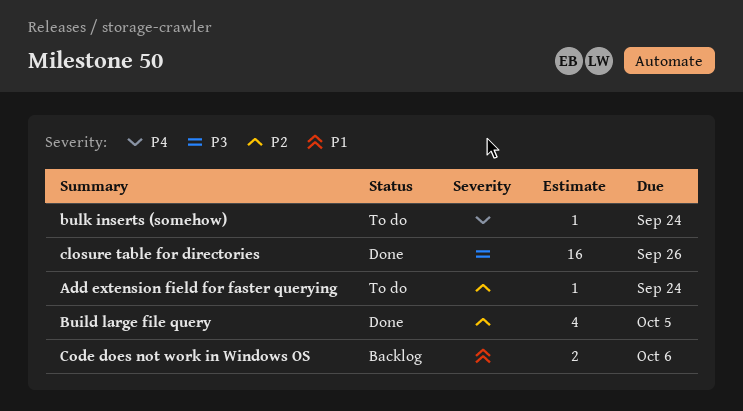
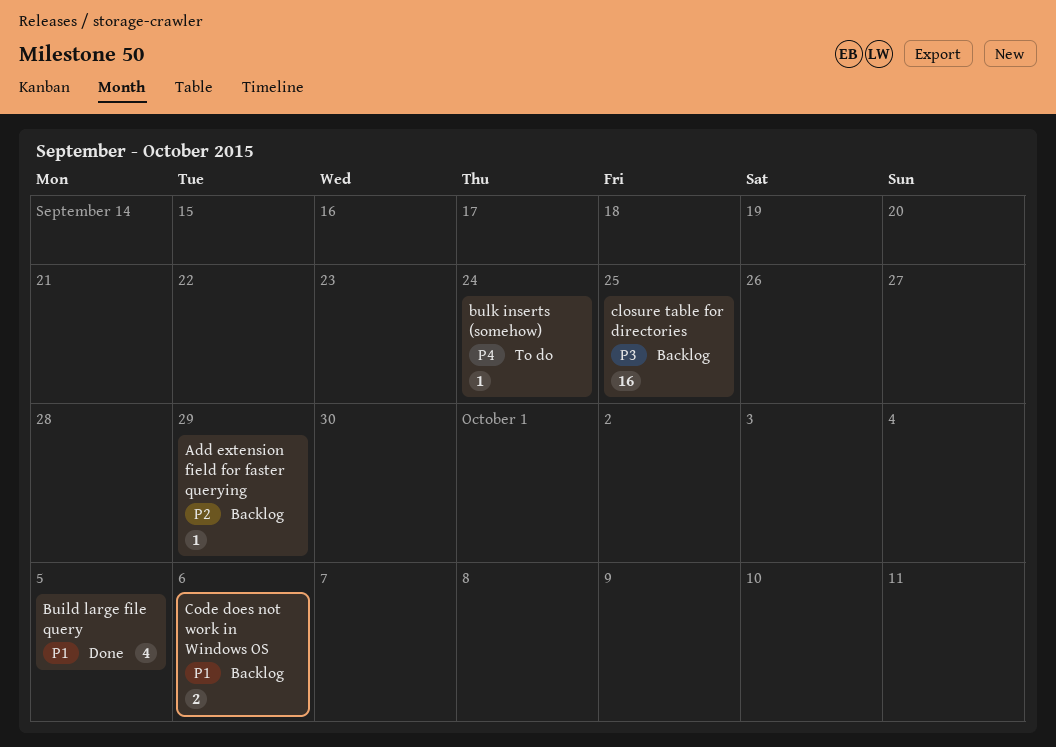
Add extension field for faster querying, status: To do -> Backlog
Add extension field for faster querying, due: Sep 24 -> Sep 29
Build large file query, priority: P2 -> P1
closure table for directories, status: Done -> Backlog
closure table for directories, due: Sep 26 -> Sep 25

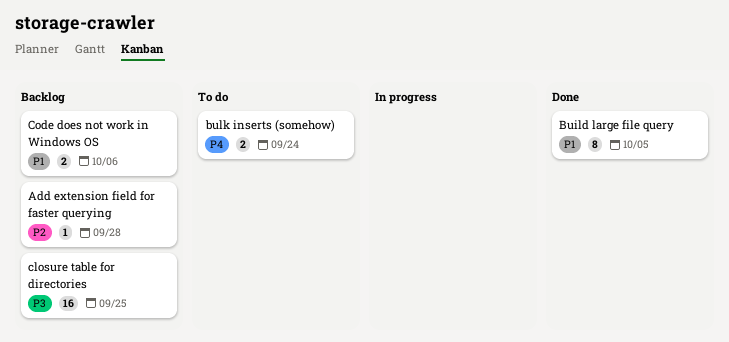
Add extension field for faster querying, due: Sep 29 -> Sep 28
Build large file query, estimate: 4 -> 8
bulk inserts (somehow), estimate: 1 -> 2

